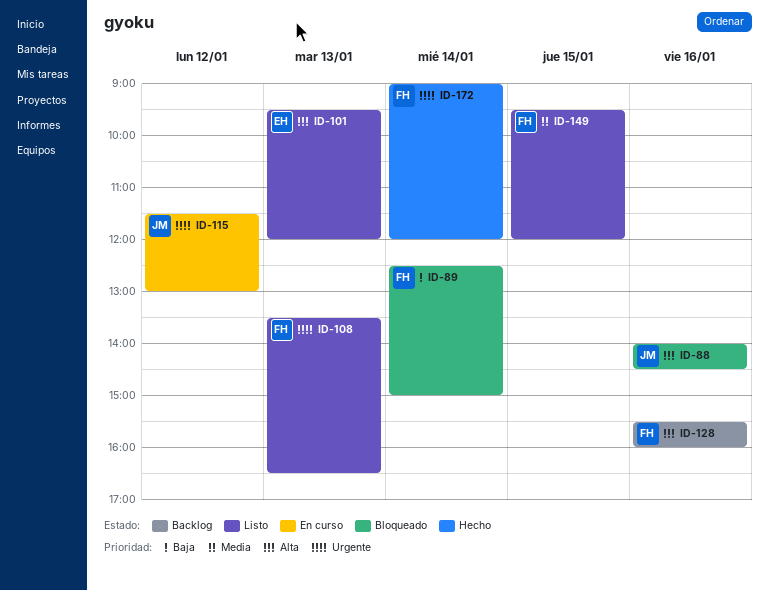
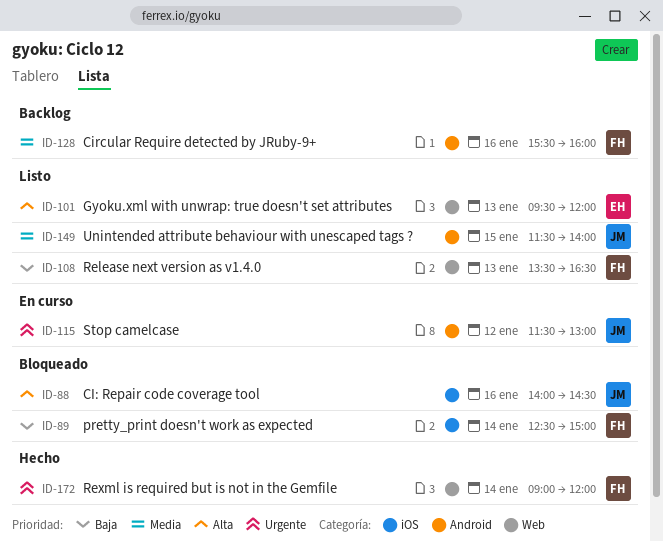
ID-108, priority: Urgente -> Baja
ID-128, priority: Alta -> Media
ID-149, owner: FH -> JM
ID-149, begins: 09:30 -> 11:30
ID-149, ends: 12:00 -> 14:00

